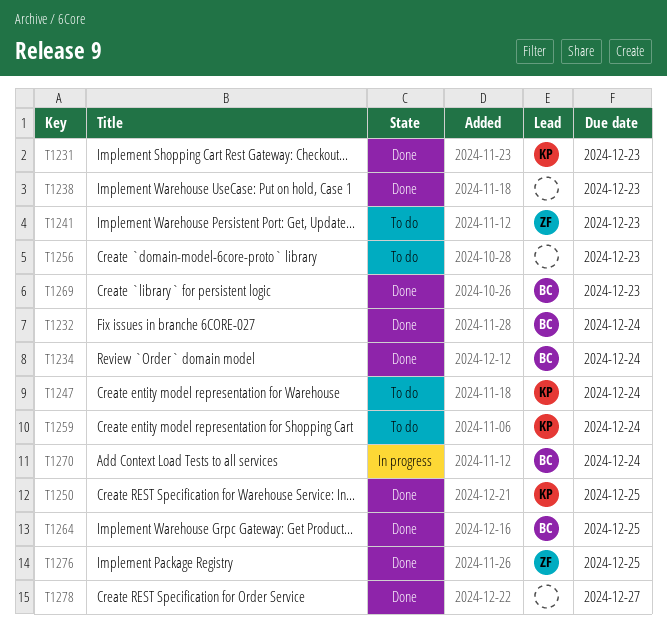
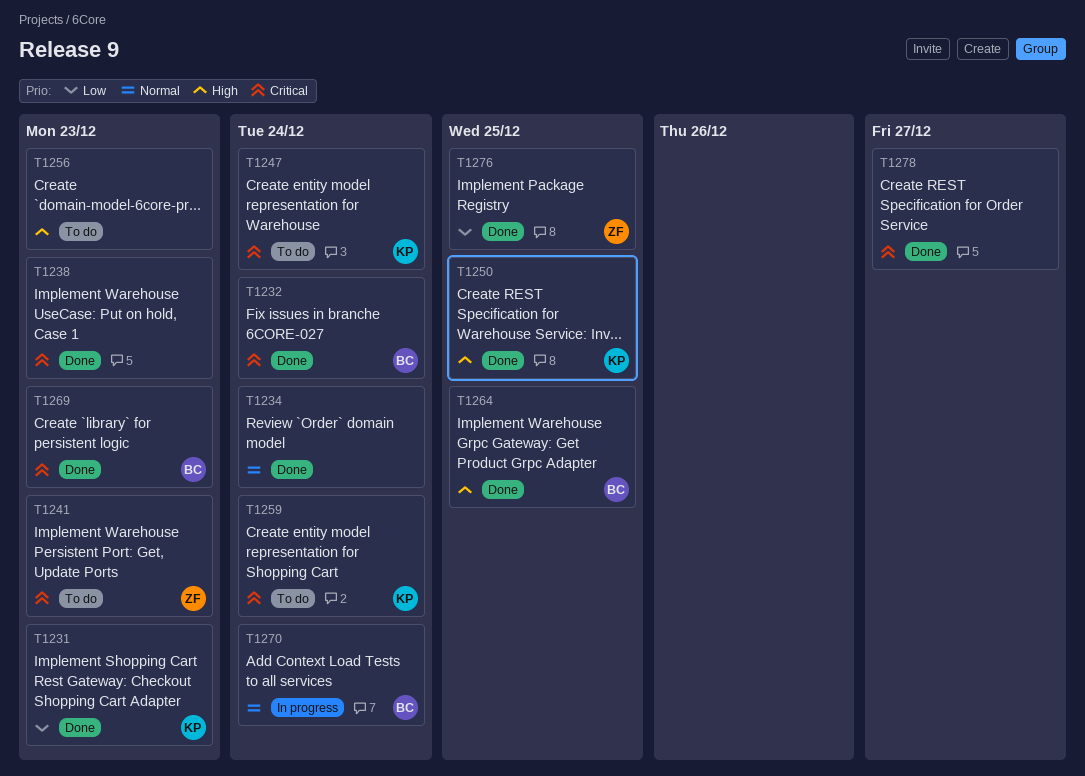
T1234, owner: BC -> none

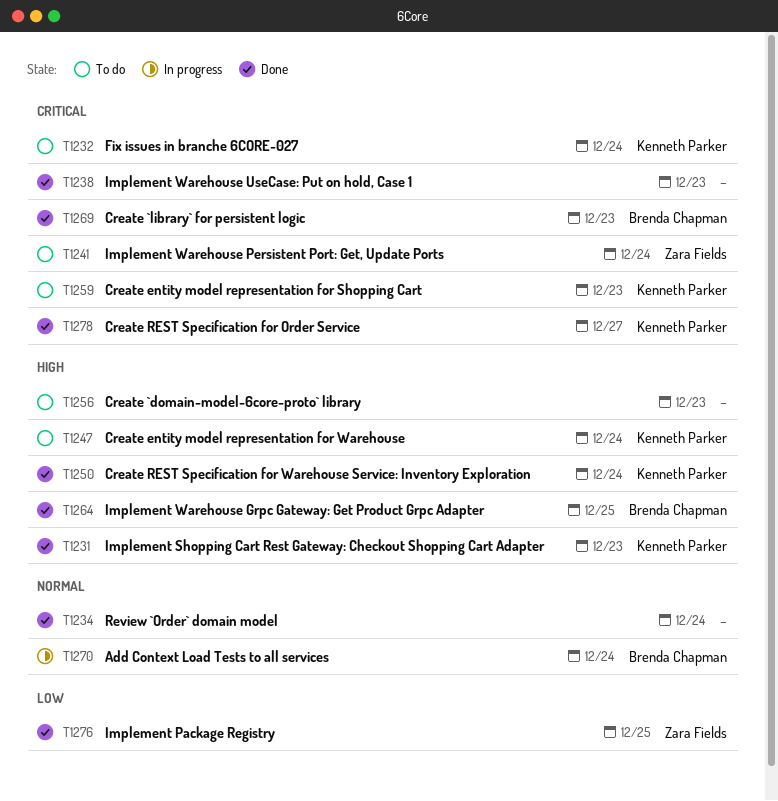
T1231, priority: Low -> High
T1232, status: Done -> To do
T1232, owner: Brenda Chapman -> Kenneth Parker
T1241, due: Dec 23 -> Dec 24
T1247, priority: Critical -> High
T1250, due: Dec 25 -> Dec 24
T1259, due: Dec 24 -> Dec 23
T1278, owner: none -> Kenneth Parker

